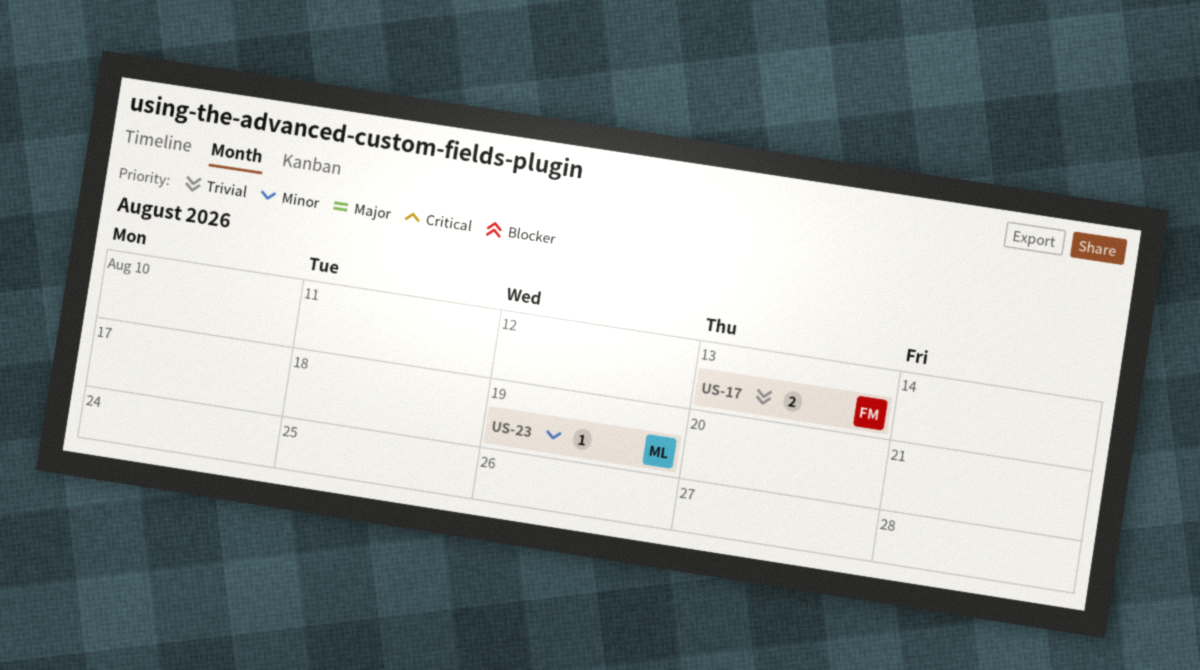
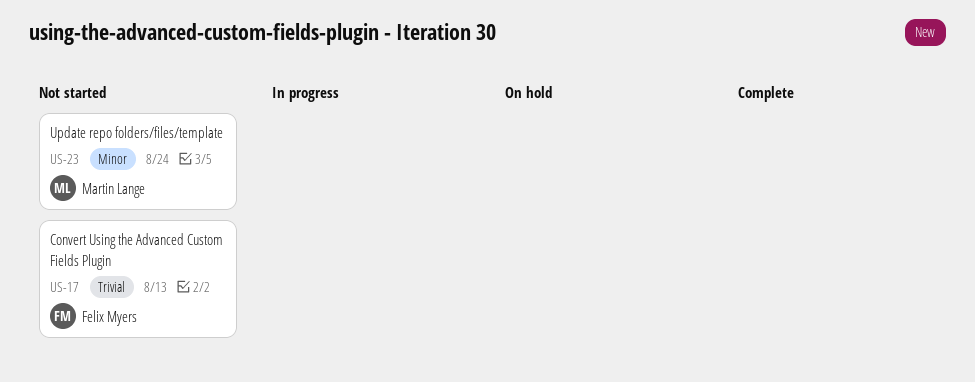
US-23, due: Aug 19 -> Aug 24

